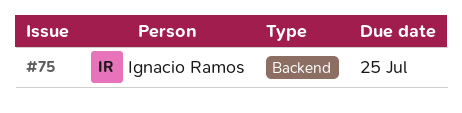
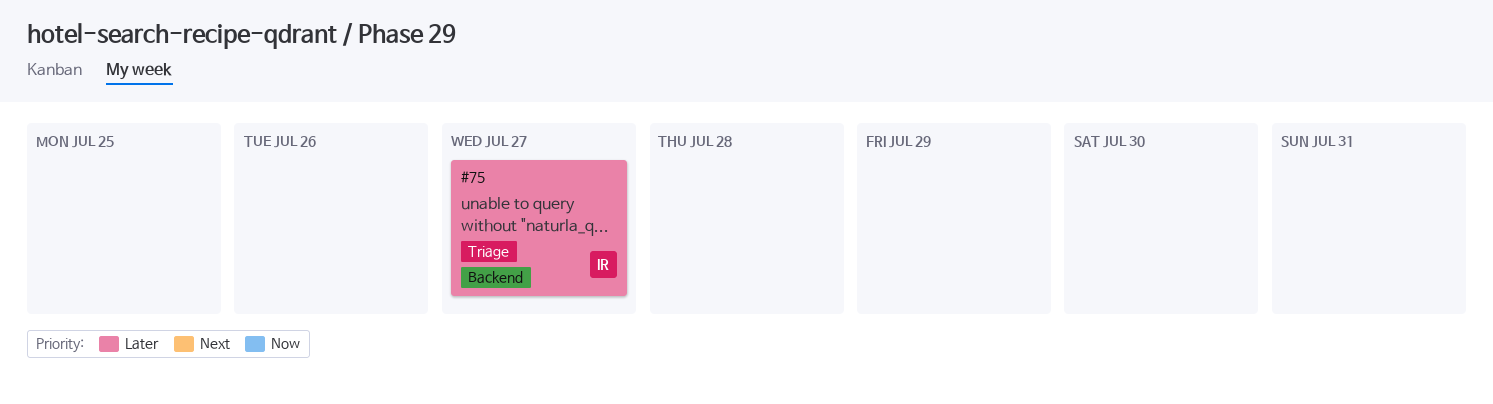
#75, due: Jul 25 -> Jul 27

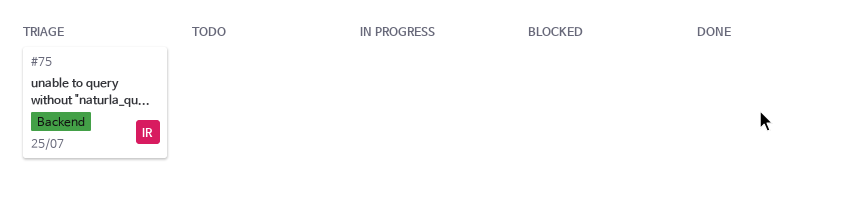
#75, due: Jul 27 -> Jul 25

